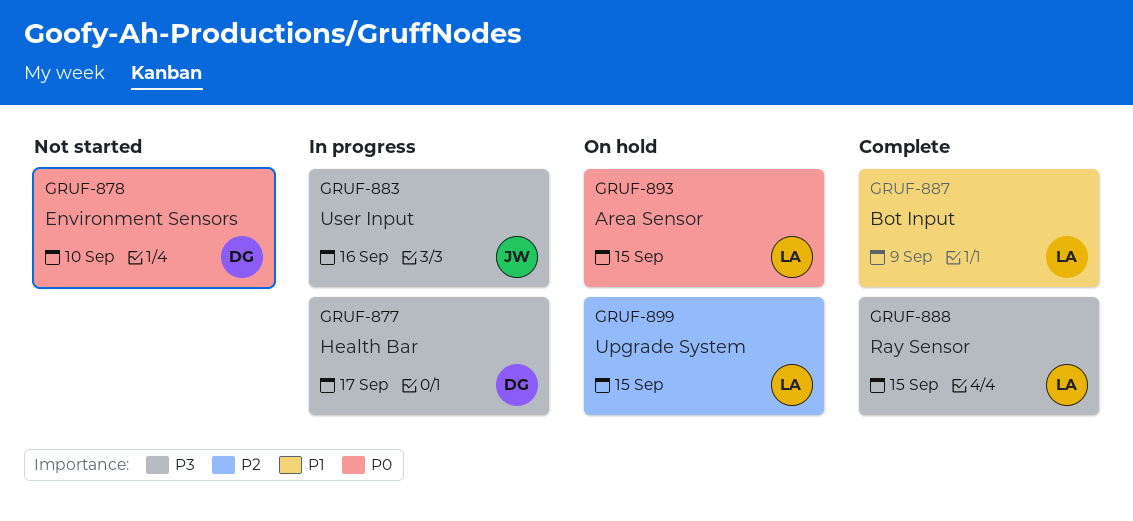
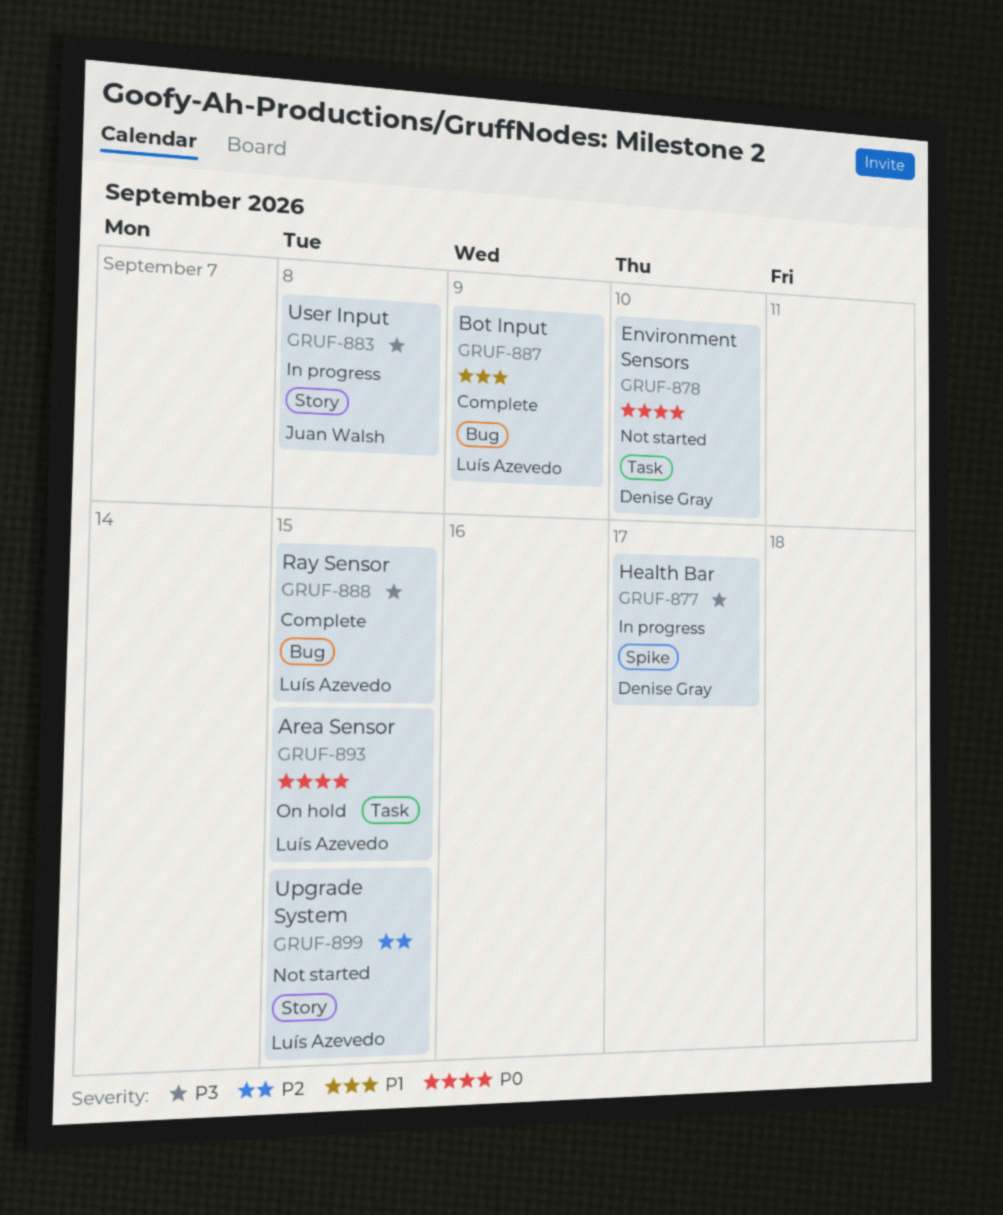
GRUF-883, due: Sep 16 -> Sep 8
GRUF-899, status: On hold -> Not started

